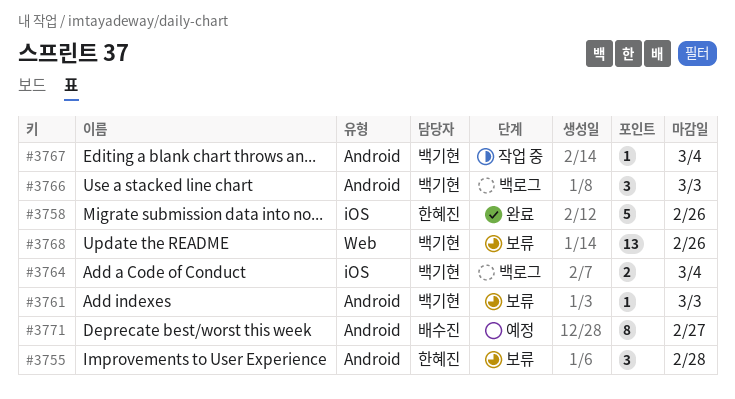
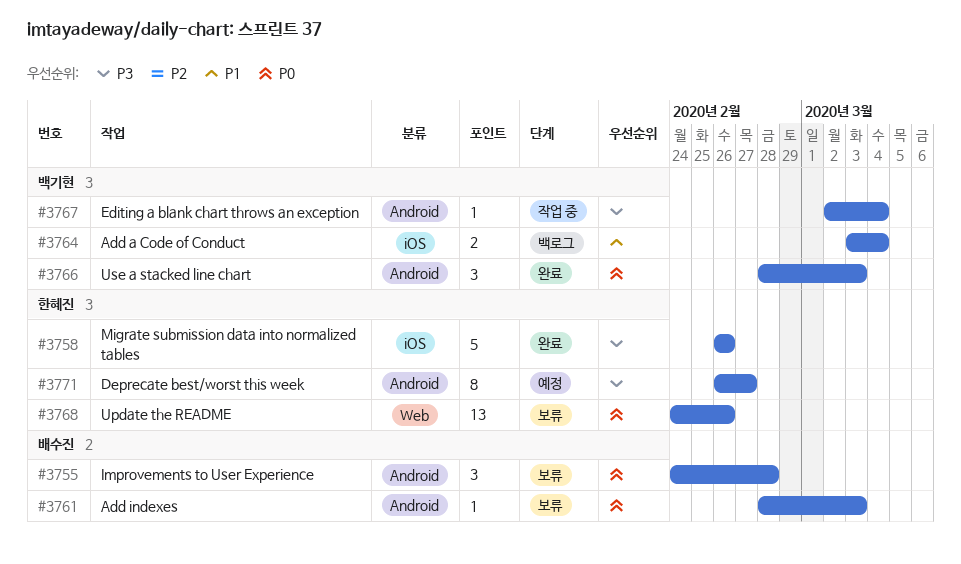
#3755, owner: 한혜진 -> 배수진
#3761, owner: 백기현 -> 배수진
#3766, status: 백로그 -> 완료
#3768, owner: 백기현 -> 한혜진
#3771, owner: 배수진 -> 한혜진

